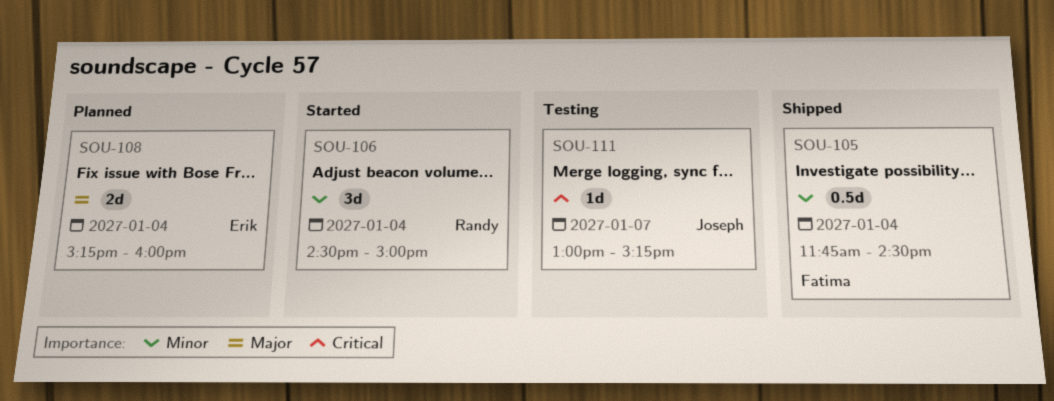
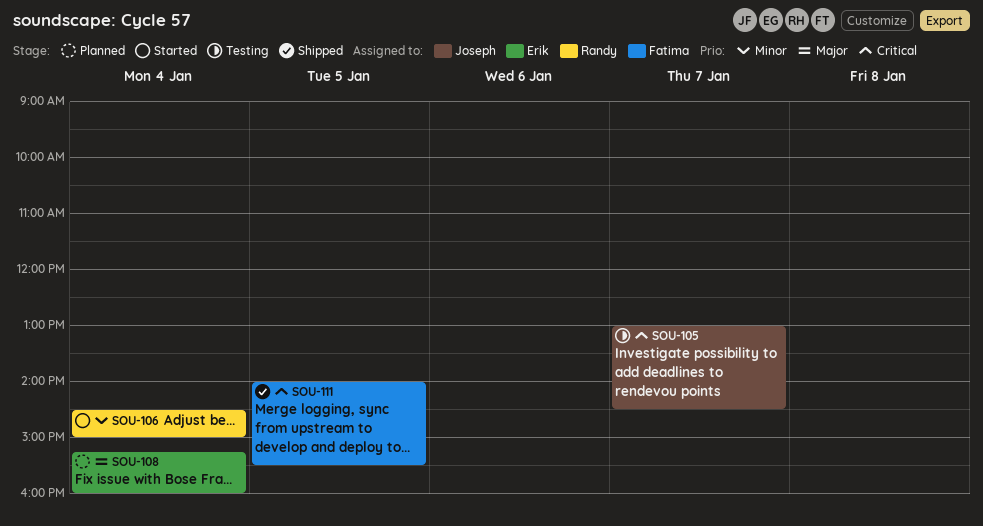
SOU-105, status: Shipped -> Testing
SOU-105, owner: Fatima -> Joseph
SOU-105, priority: Minor -> Critical
SOU-105, day: Jan 4 -> Jan 7
SOU-105, begins: 11:45 -> 13:00
SOU-111, status: Testing -> Shipped
SOU-111, owner: Joseph -> Fatima
SOU-111, day: Jan 7 -> Jan 5
SOU-111, begins: 13:00 -> 14:00
SOU-111, ends: 15:15 -> 15:30

